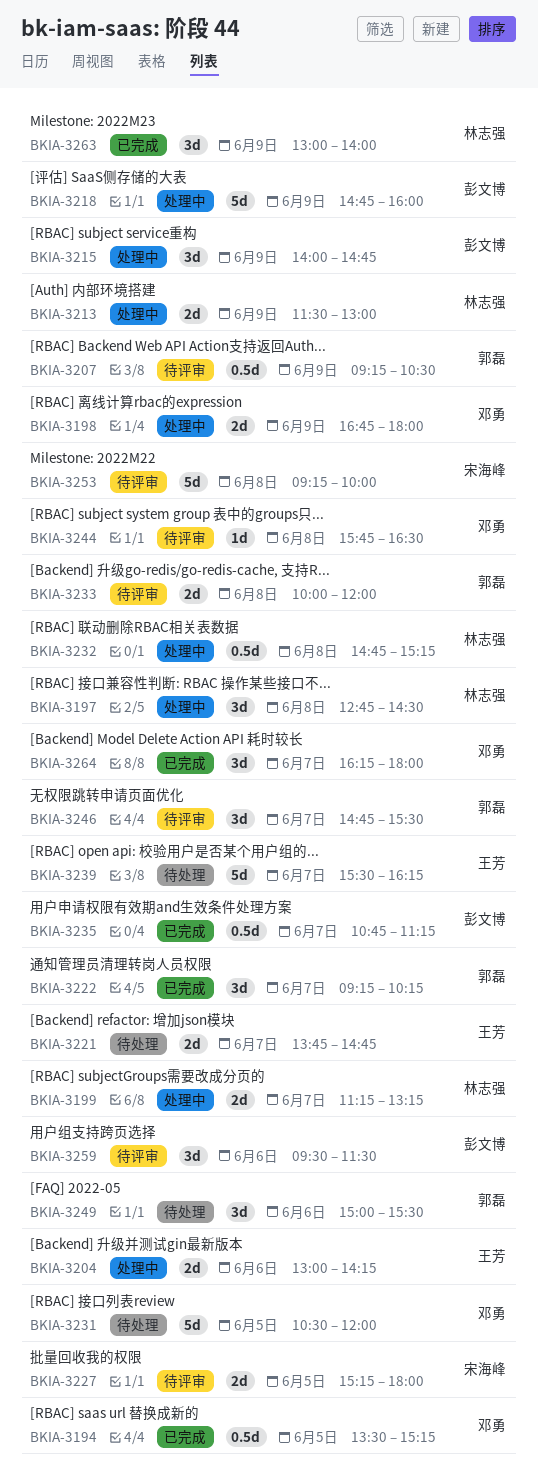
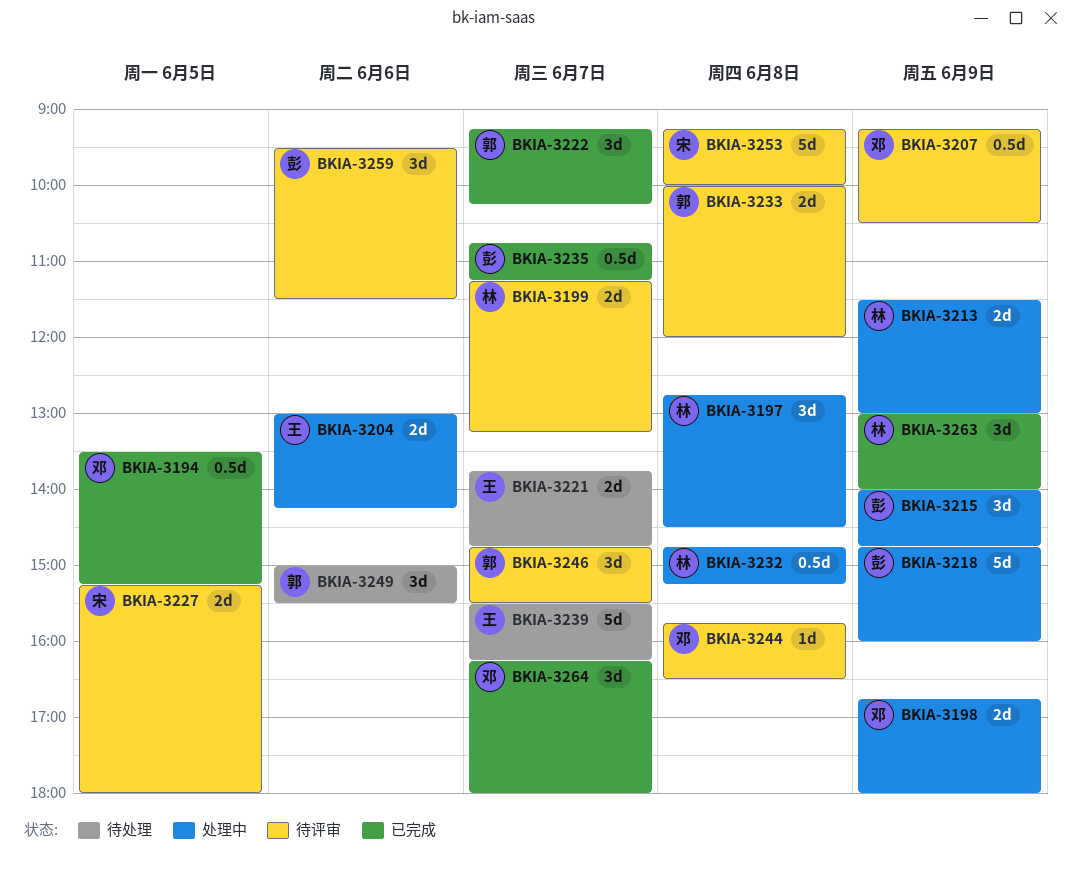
BKIA-3199, status: 处理中 -> 待评审
BKIA-3207, owner: 郭磊 -> 邓勇
BKIA-3231: present -> none

